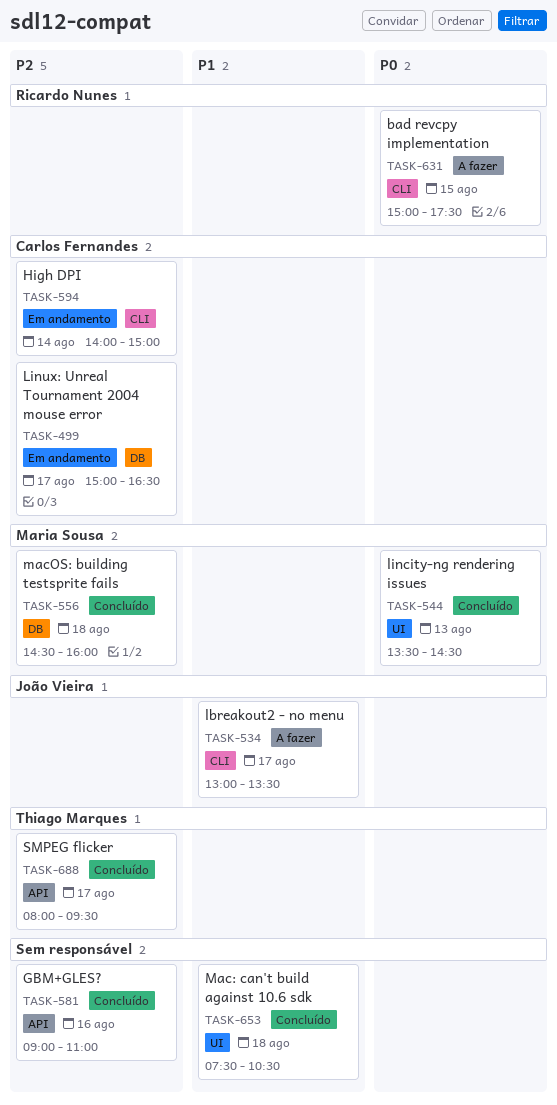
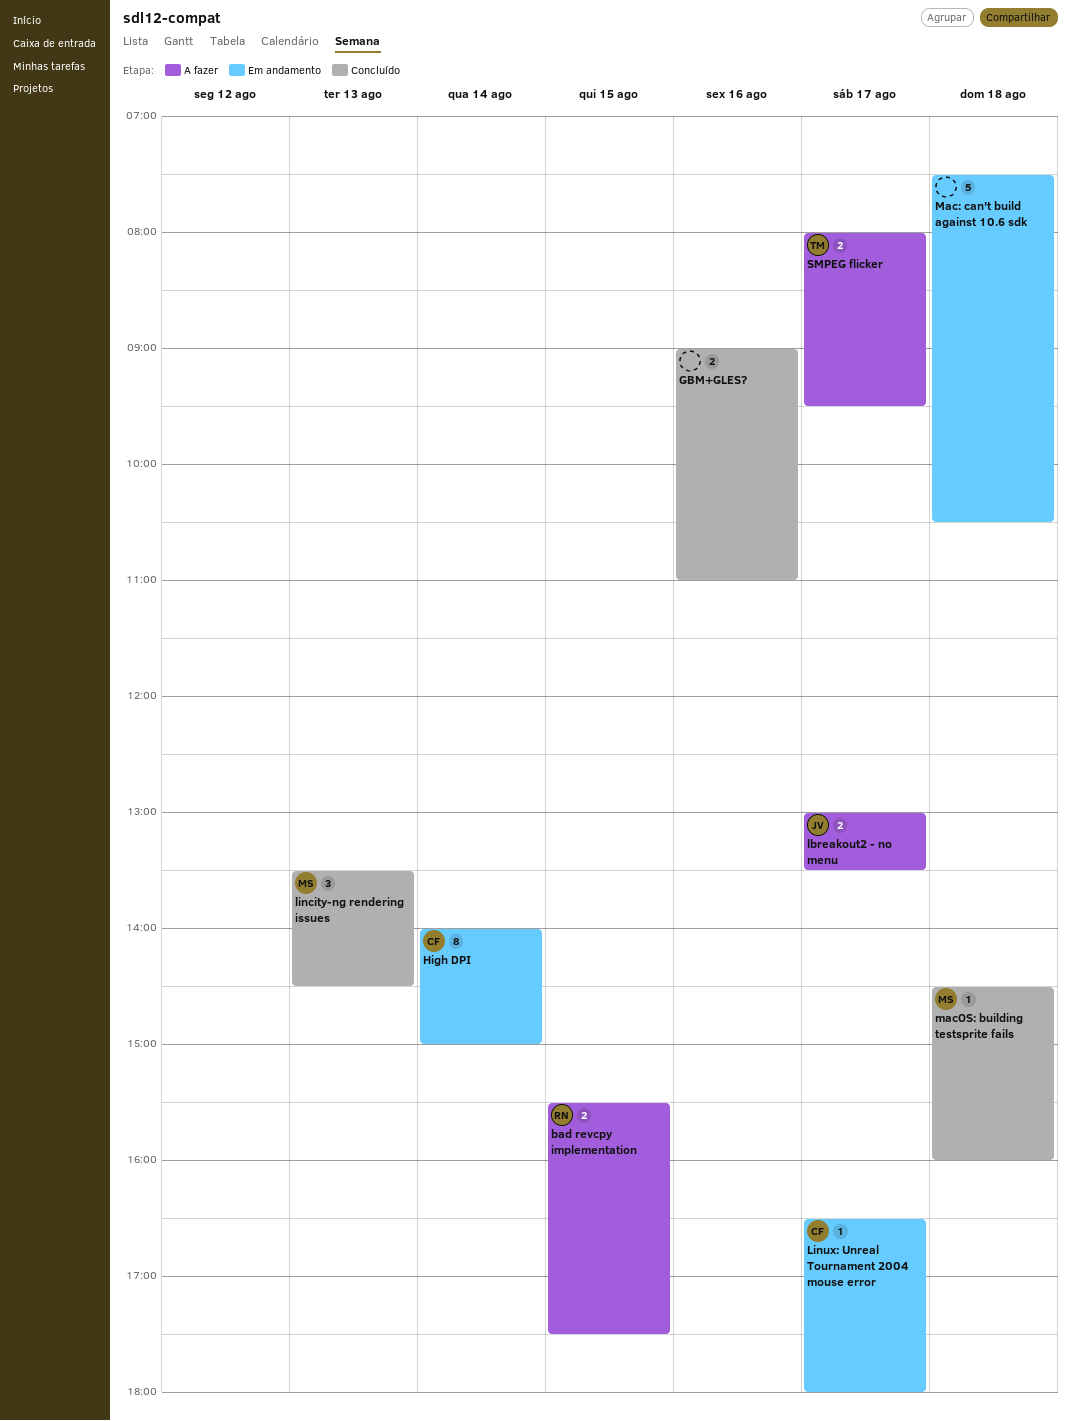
bad revcpy implementation, begins: 15:00 -> 15:30
Linux: Unreal Tournament 2004 mouse error, begins: 15:00 -> 16:30
Linux: Unreal Tournament 2004 mouse error, ends: 16:30 -> 18:00
Mac: can't build against 10.6 sdk, status: Concluído -> Em andamento
SMPEG flicker, status: Concluído -> A fazer

